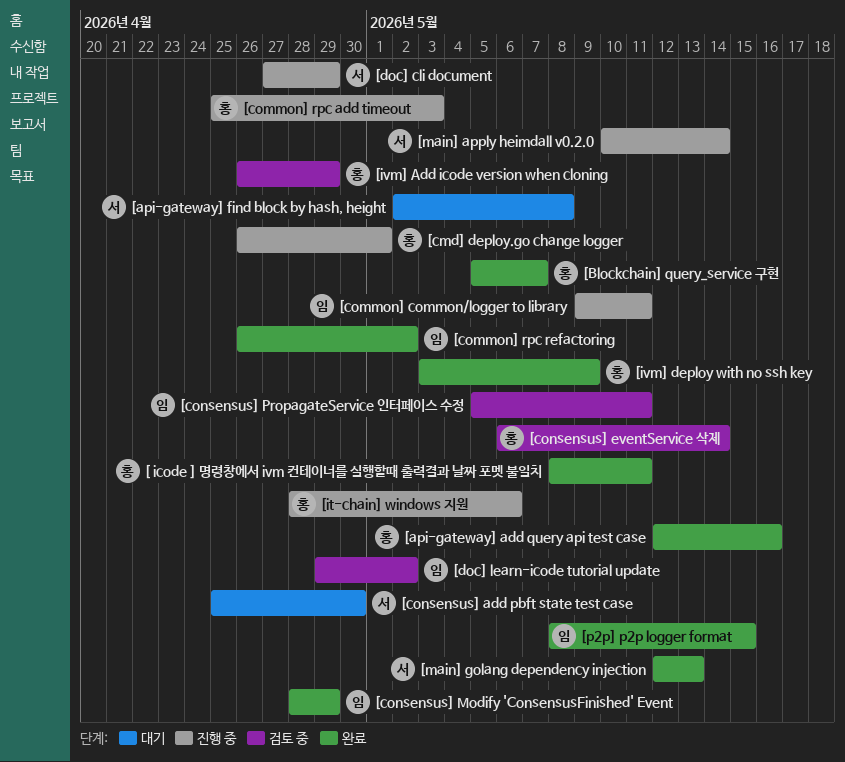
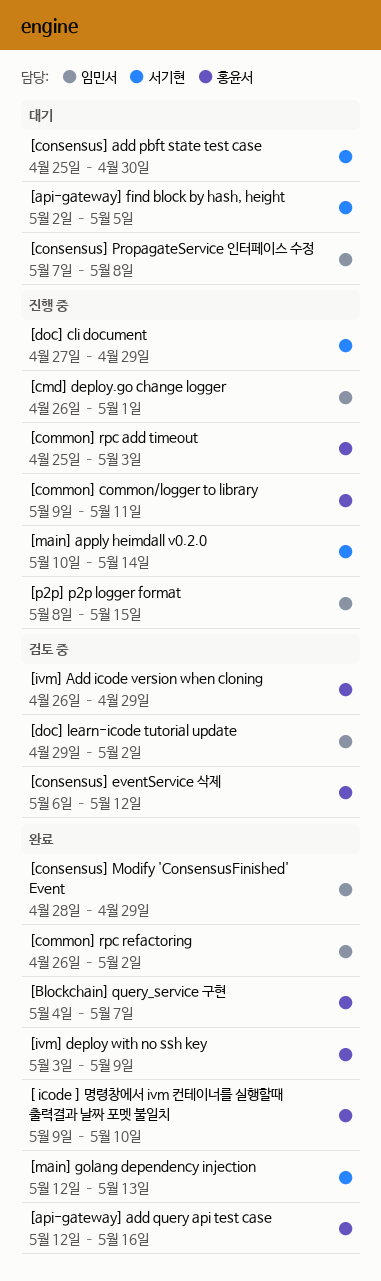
[ icode ] 명령창에서 ivm 컨테이너를 실행할때 출력결과 날짜 포멧 불일치, start: May 8 -> May 9
[ icode ] 명령창에서 ivm 컨테이너를 실행할때 출력결과 날짜 포멧 불일치, due: May 11 -> May 10
[api-gateway] find block by hash, height, due: May 8 -> May 5
[Blockchain] query_service 구현, start: May 5 -> May 4
[cmd] deploy.go change logger, owner: 홍윤서 -> 임민서
[common] common/logger to library, owner: 임민서 -> 홍윤서
[consensus] eventService 삭제, due: May 14 -> May 12
[consensus] PropagateService 인터페이스 수정, status: 검토 중 -> 대기
[consensus] PropagateService 인터페이스 수정, start: May 5 -> May 7
[consensus] PropagateService 인터페이스 수정, due: May 11 -> May 8
[it-chain] windows 지원: present -> none
[p2p] p2p logger format, status: 완료 -> 진행 중

